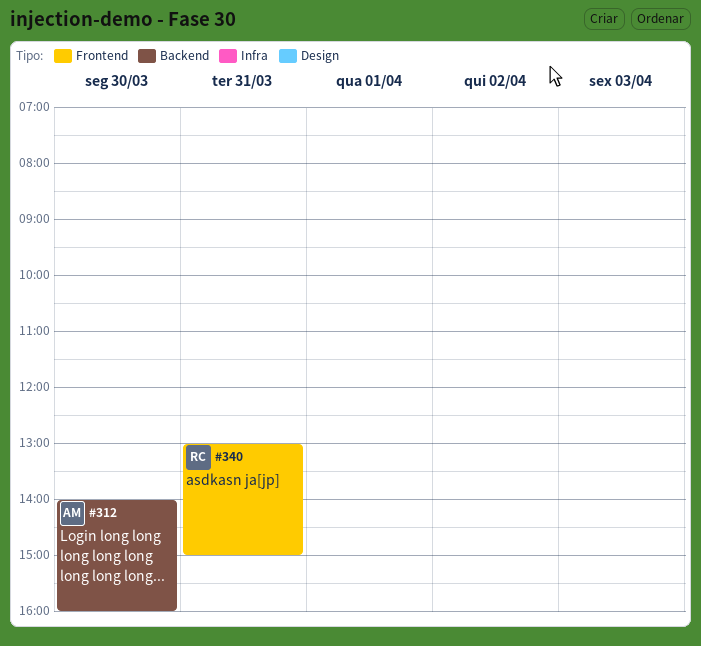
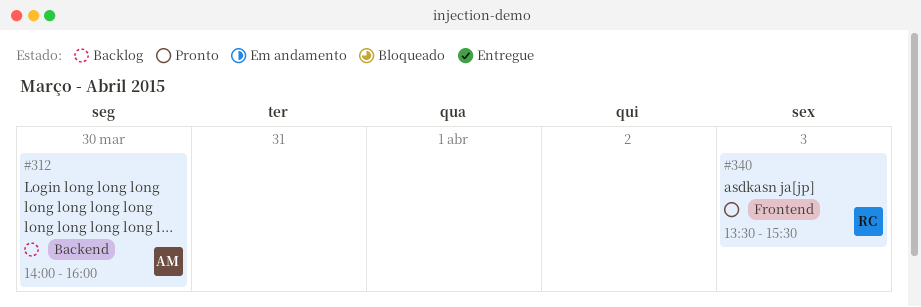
#340, day: Mar 31 -> Apr 3
#340, begins: 13:00 -> 13:30
#340, ends: 15:00 -> 15:30

